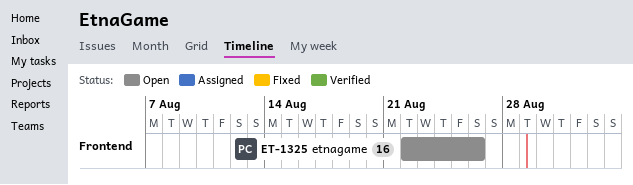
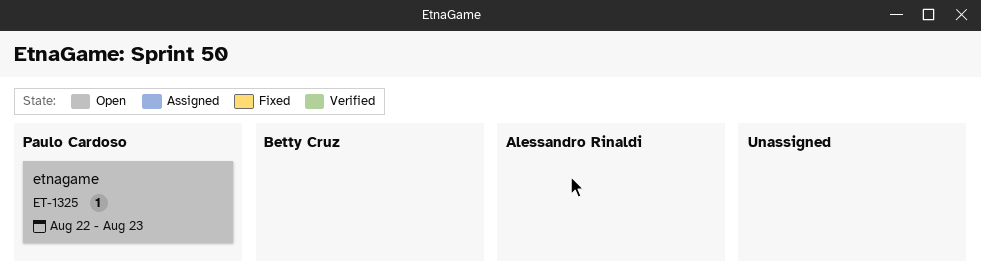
ET-1325, estimate: 16 -> 1
ET-1325, due: Aug 26 -> Aug 23

